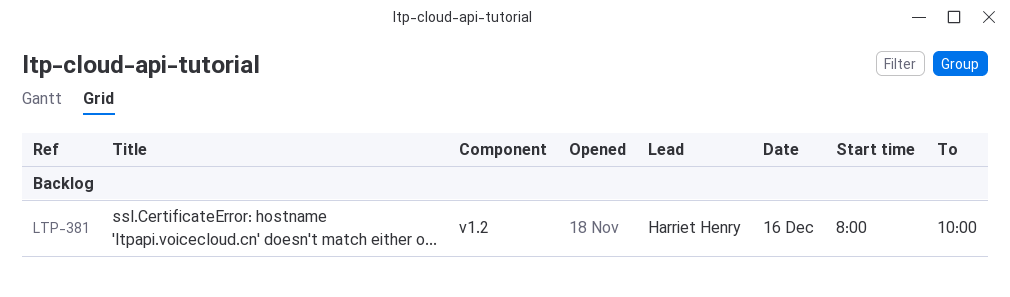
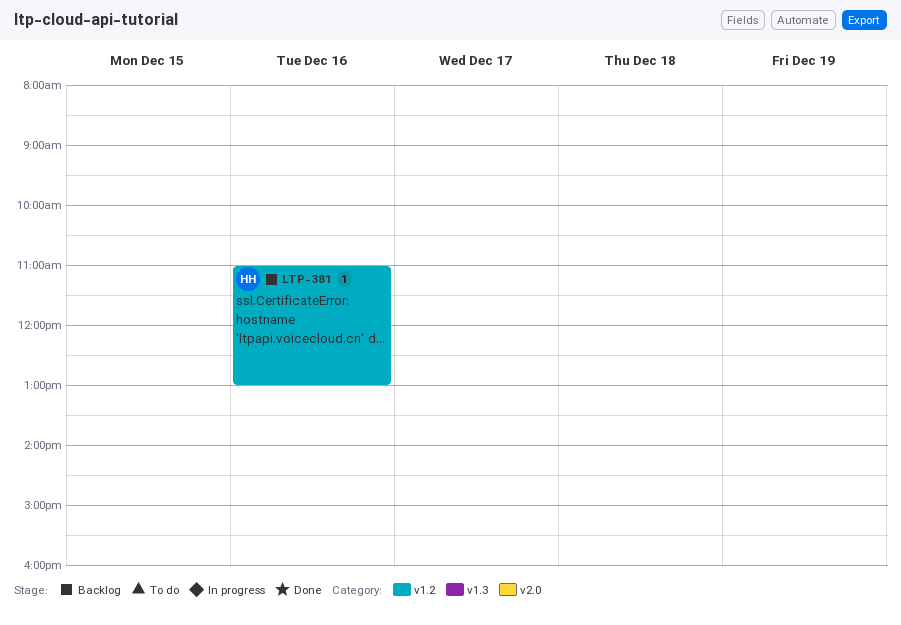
LTP-381, begins: 08:00 -> 11:00
LTP-381, ends: 10:00 -> 13:00

